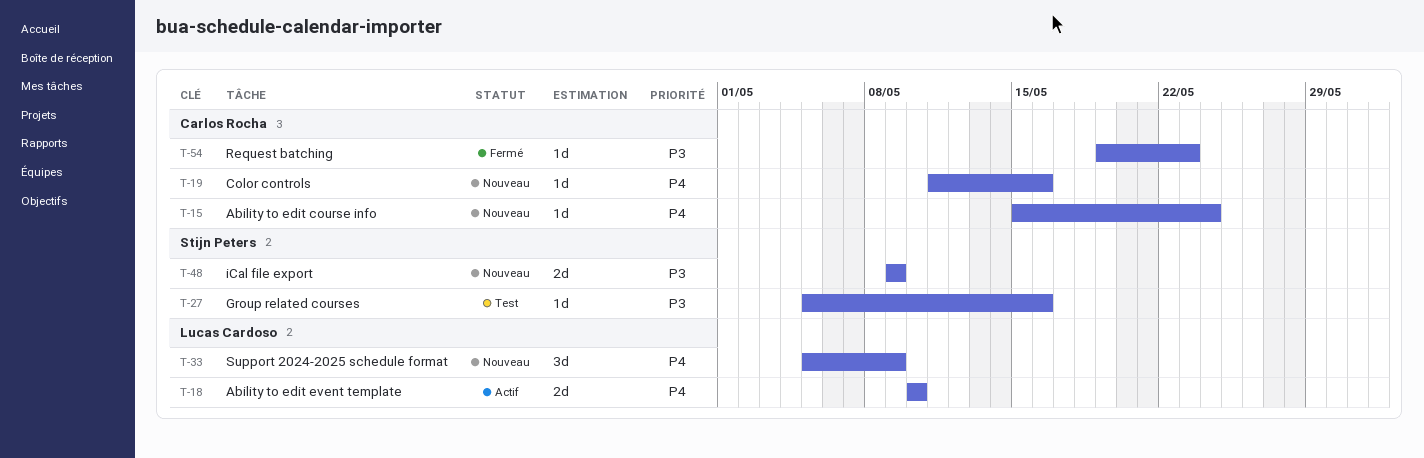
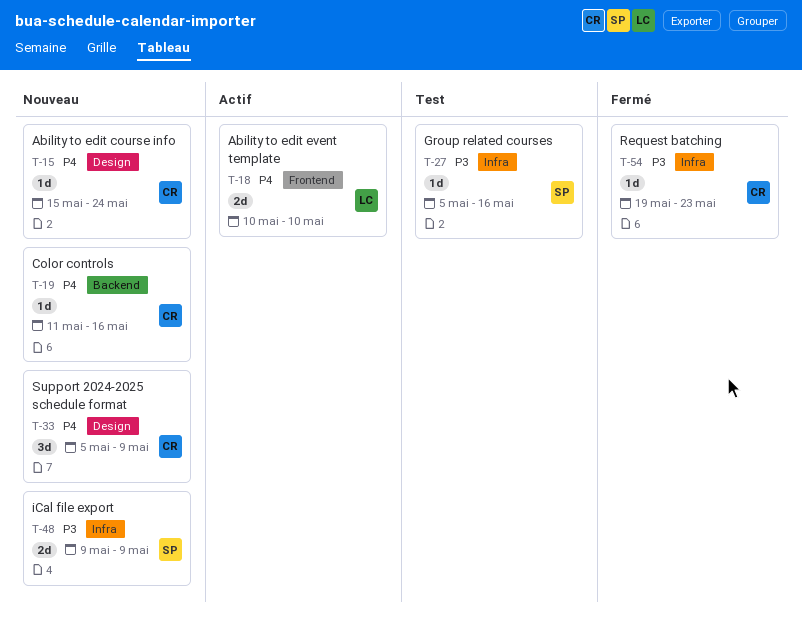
T-33, owner: Lucas Cardoso -> Carlos Rocha

